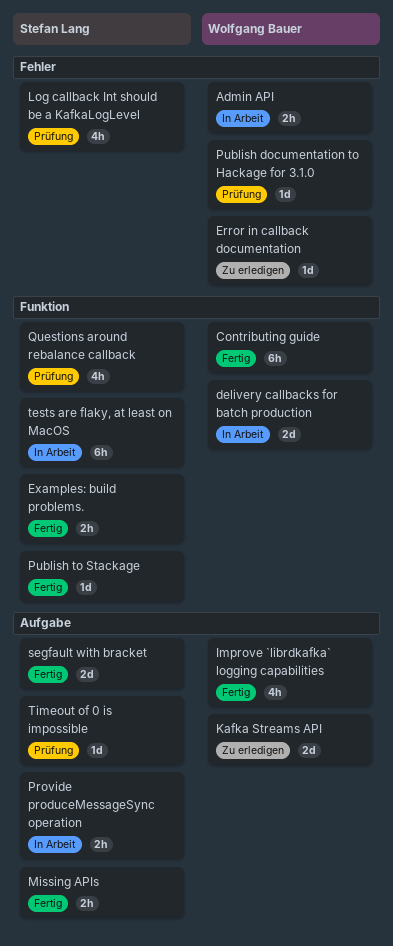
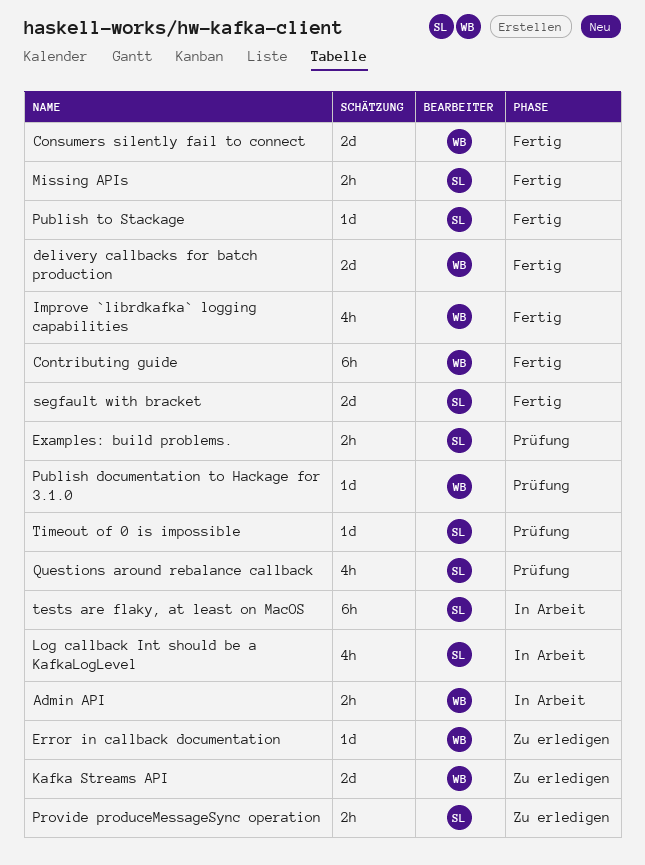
Consumers silently fail to connect: none -> present
delivery callbacks for batch production, status: In Arbeit -> Fertig
Examples: build problems., status: Fertig -> Prüfung
Log callback Int should be a KafkaLogLevel, status: Prüfung -> In Arbeit
Provide produceMessageSync operation, status: In Arbeit -> Zu erledigen

